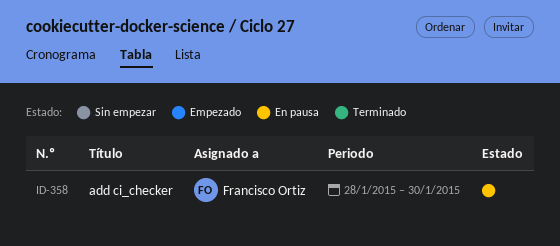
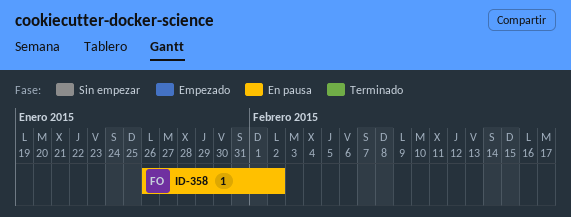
ID-358, start: Jan 28 -> Jan 26
ID-358, due: Jan 30 -> Feb 2

